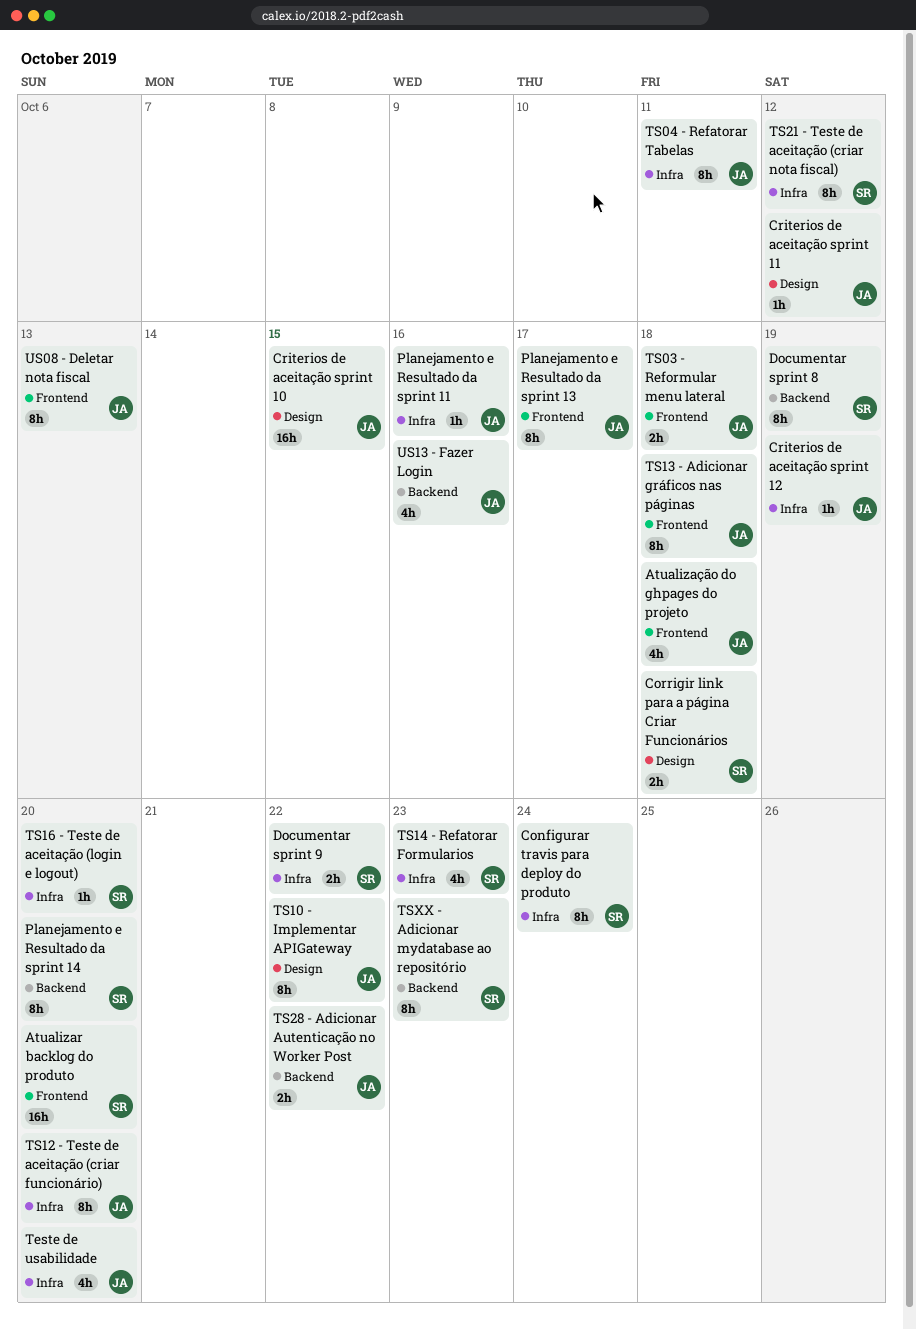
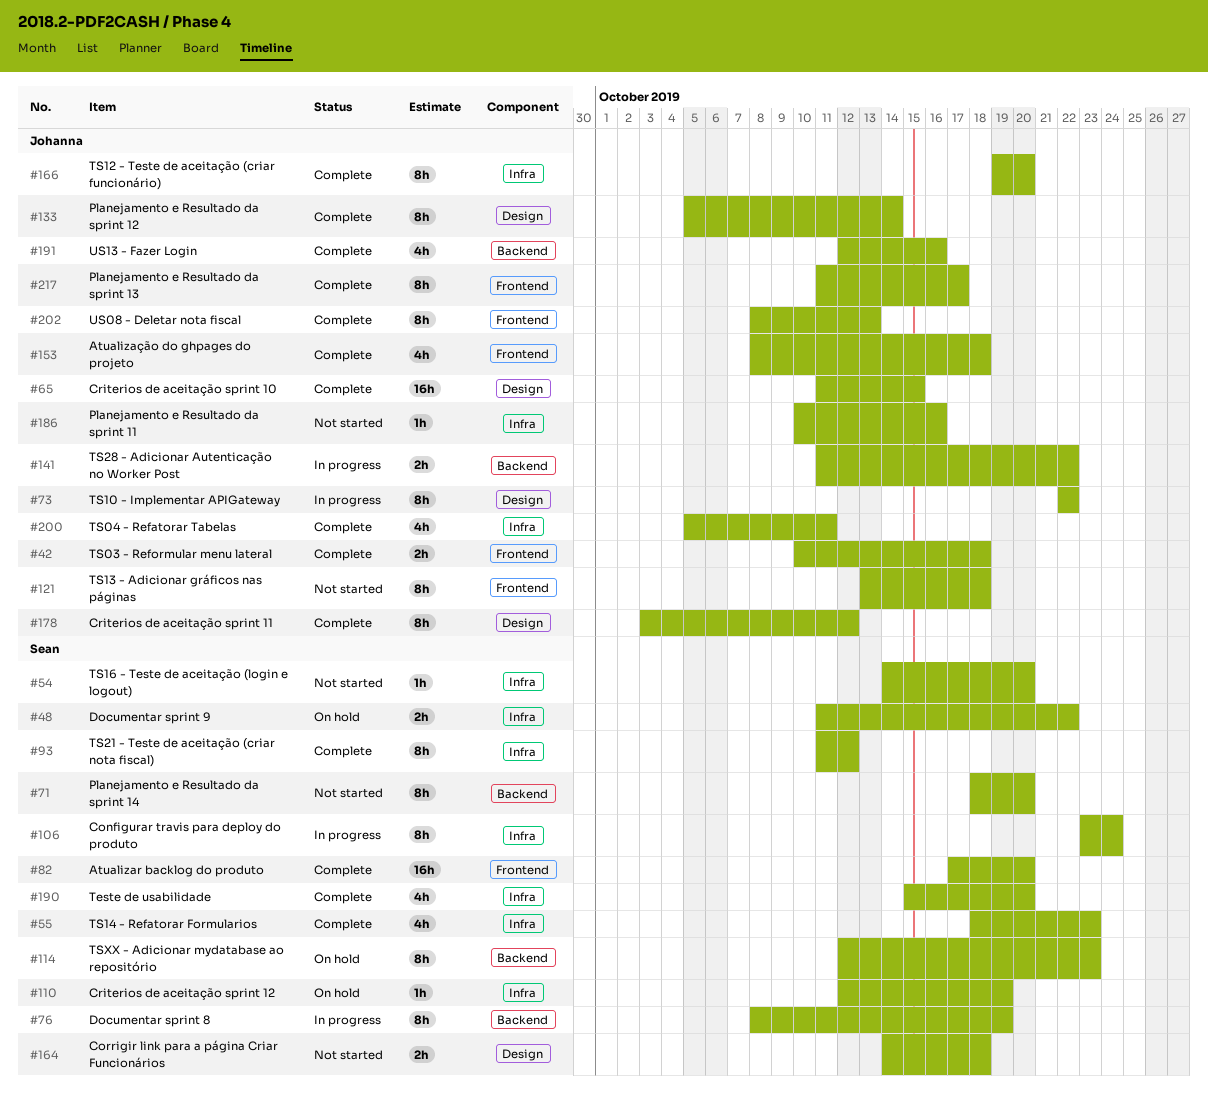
Criterios de aceitação sprint 11, estimate: 1h -> 8h
Criterios de aceitação sprint 12, owner: Johanna -> Sean
Planejamento e Resultado da sprint 12: none -> present
Teste de usabilidade, owner: Johanna -> Sean
TS04 - Refatorar Tabelas, estimate: 8h -> 4h

